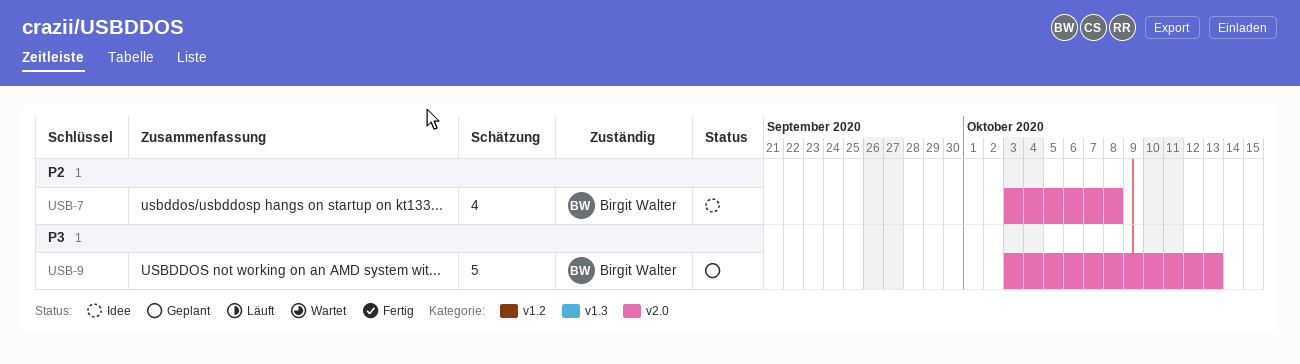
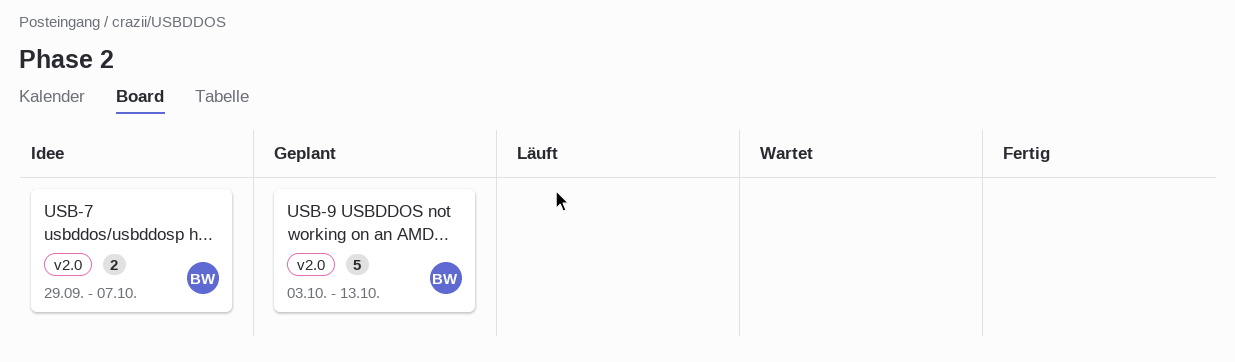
USB-7, estimate: 4 -> 2
USB-7, start: Oct 3 -> Sep 29
USB-7, due: Oct 8 -> Oct 7

